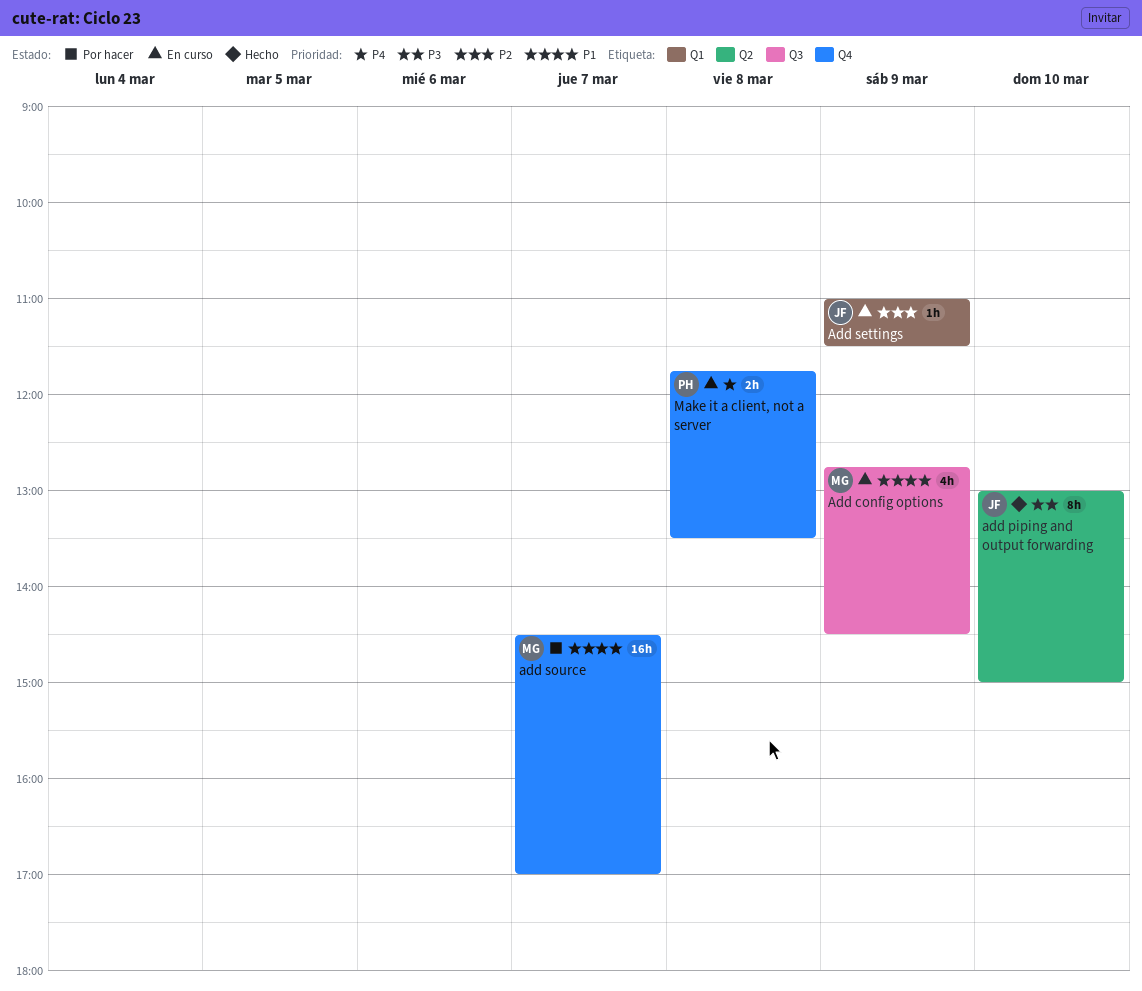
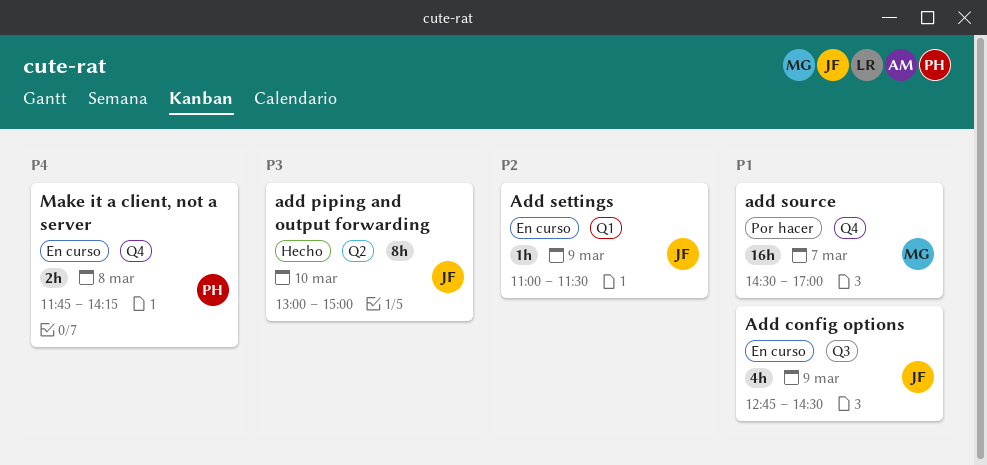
Add config options, owner: MG -> JF
Make it a client, not a server, ends: 13:30 -> 14:15

